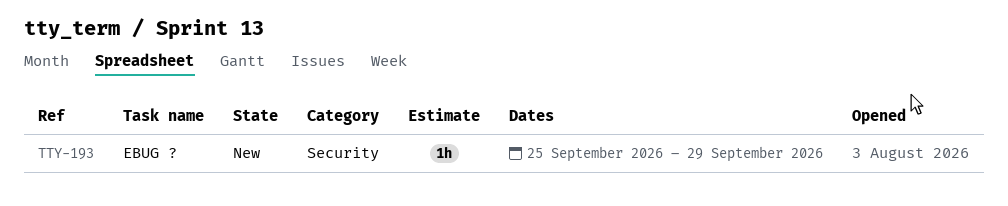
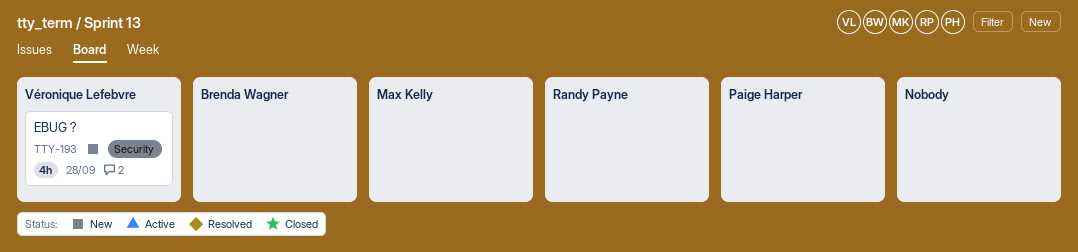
TTY-193, estimate: 1h -> 4h
TTY-193, due: Sep 29 -> Sep 28

